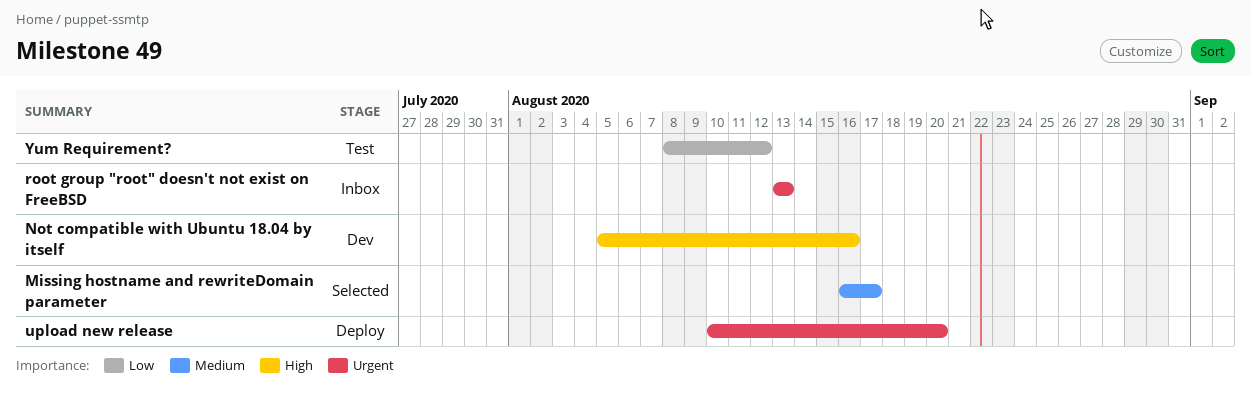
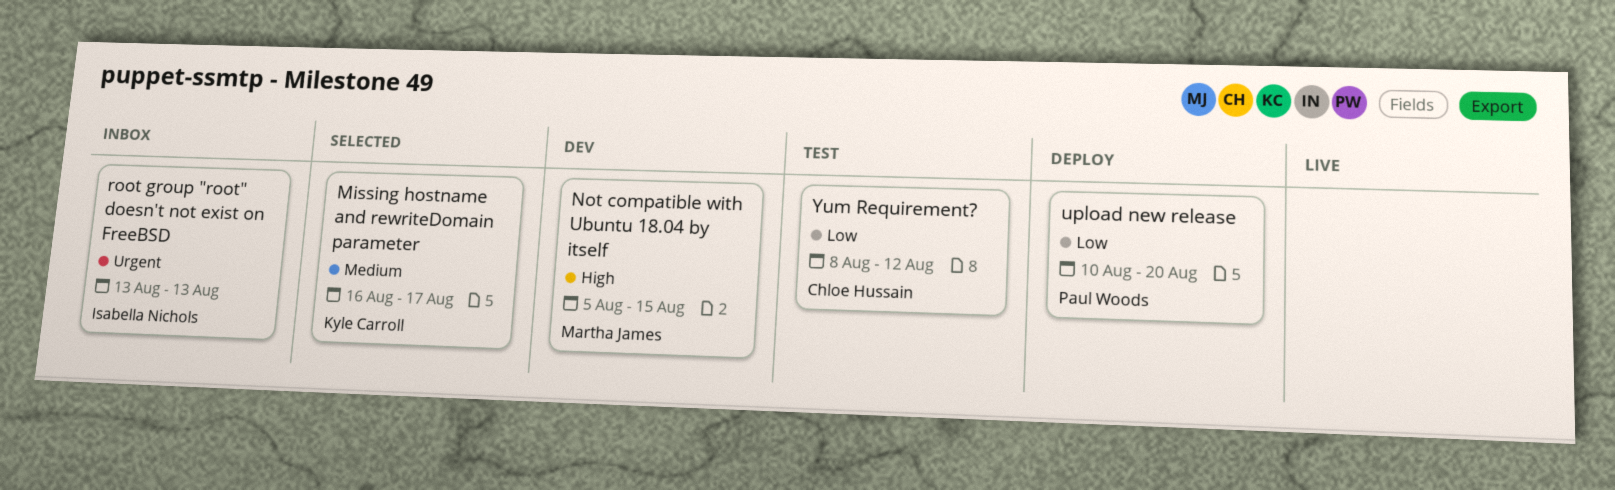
Not compatible with Ubuntu 18.04 by itself, due: Aug 16 -> Aug 15
upload new release, priority: Urgent -> Low

